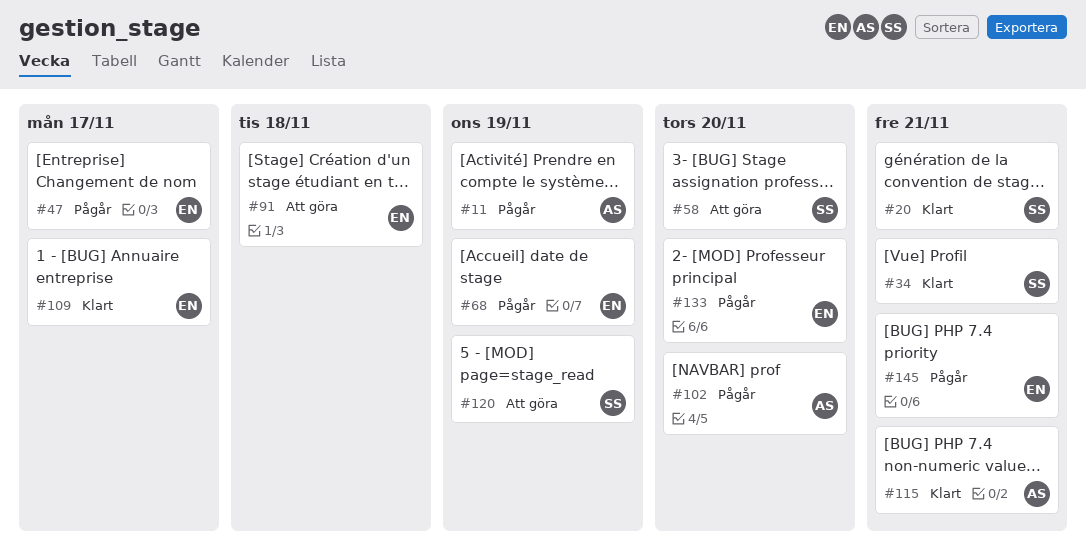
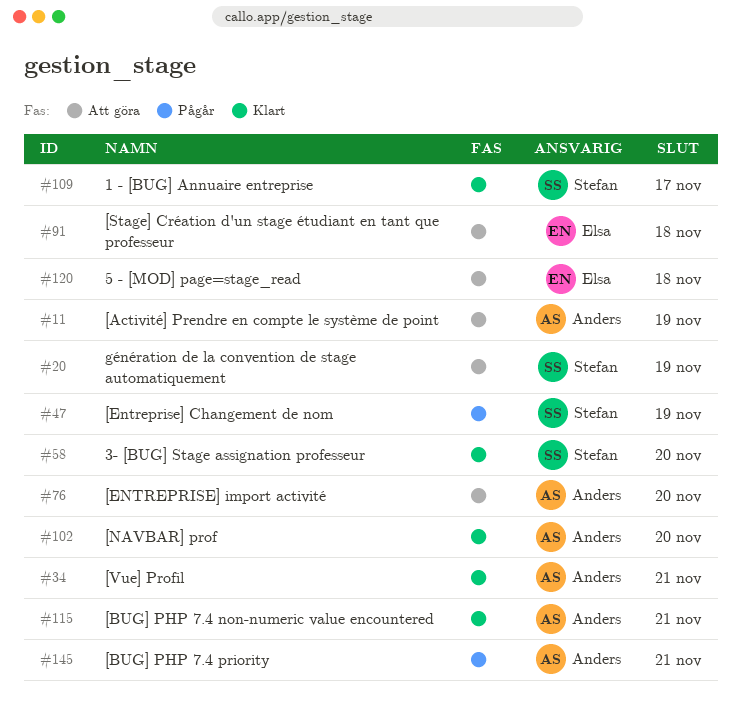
#11, status: Pågår -> Att göra
#20, status: Klart -> Att göra
#20, due: Nov 21 -> Nov 19
#34, owner: Stefan -> Anders
#47, owner: Elsa -> Stefan
#47, due: Nov 17 -> Nov 19
#58, status: Att göra -> Klart
#68: present -> none
#76: none -> present
#102, status: Pågår -> Klart
#109, owner: Elsa -> Stefan
#120, owner: Stefan -> Elsa
#120, due: Nov 19 -> Nov 18
#133: present -> none
#145, owner: Elsa -> Anders

